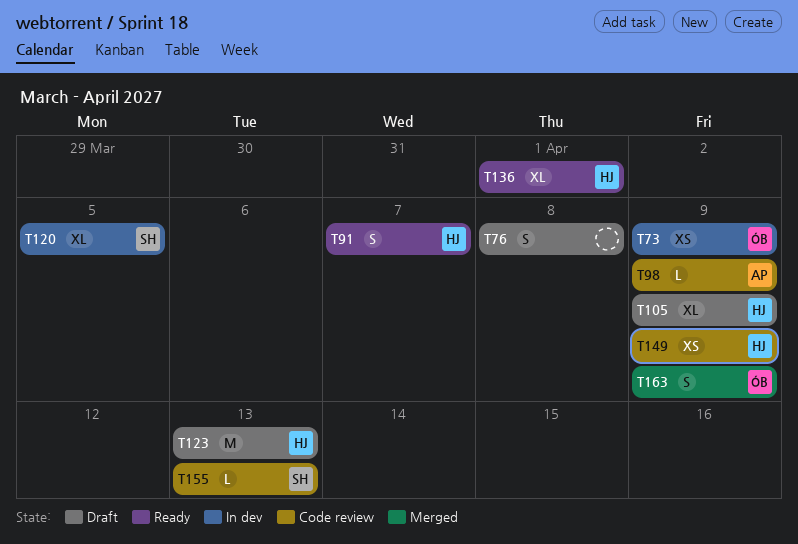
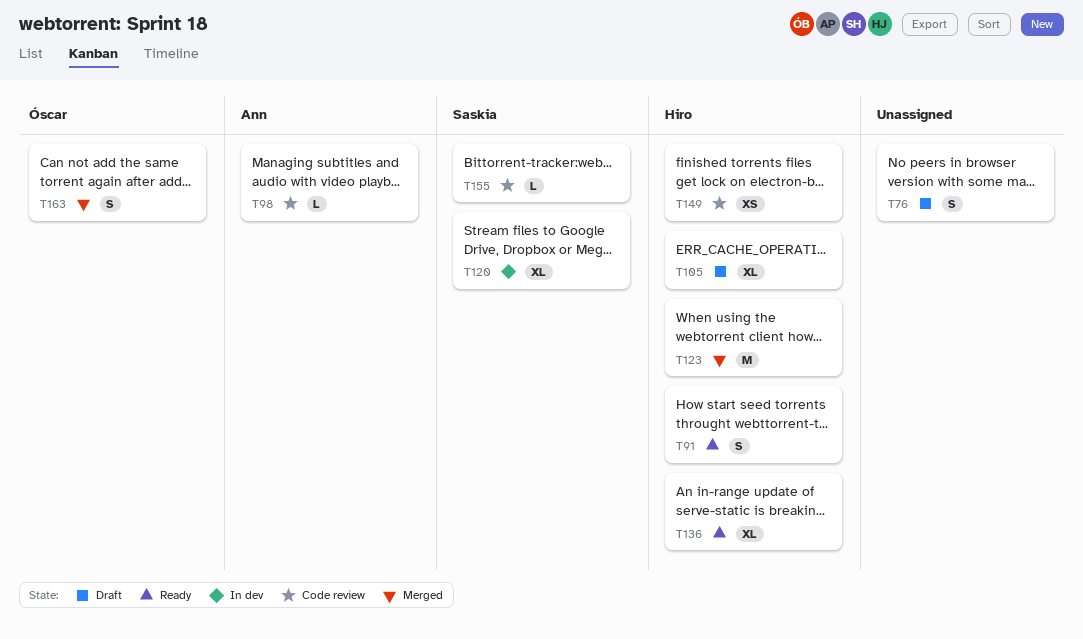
T73: present -> none
T123, status: Draft -> Merged

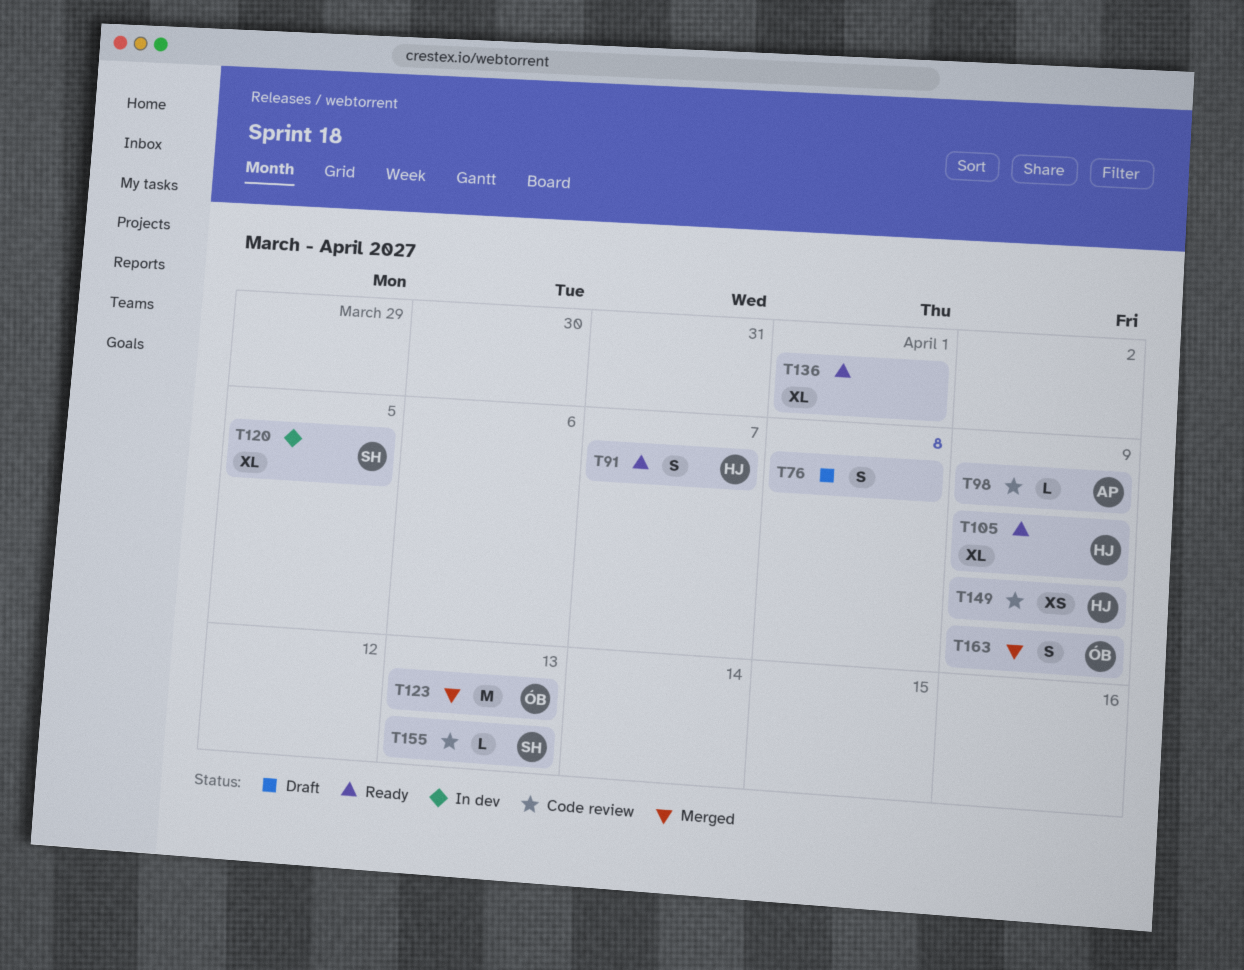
T105, status: Draft -> Ready
T123, owner: Hiro -> Óscar
T136, owner: Hiro -> none

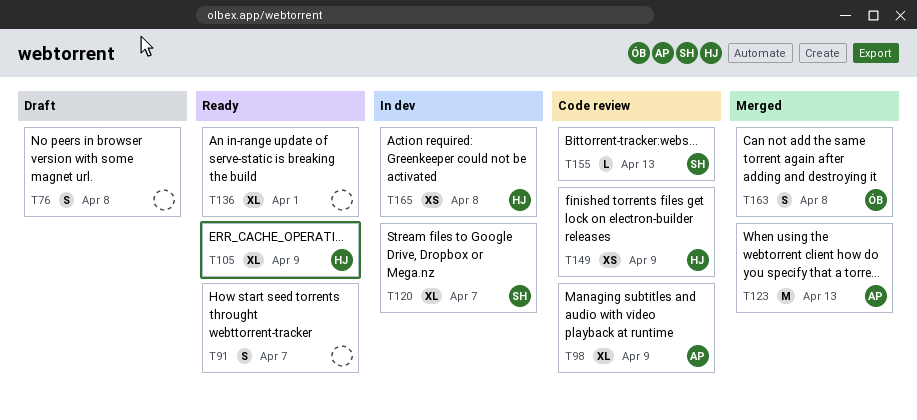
T91, owner: HJ -> none
T98, estimate: L -> XL
T120, due: Apr 5 -> Apr 7
T123, owner: ÓB -> AP
T163, due: Apr 9 -> Apr 8
T165: none -> present

